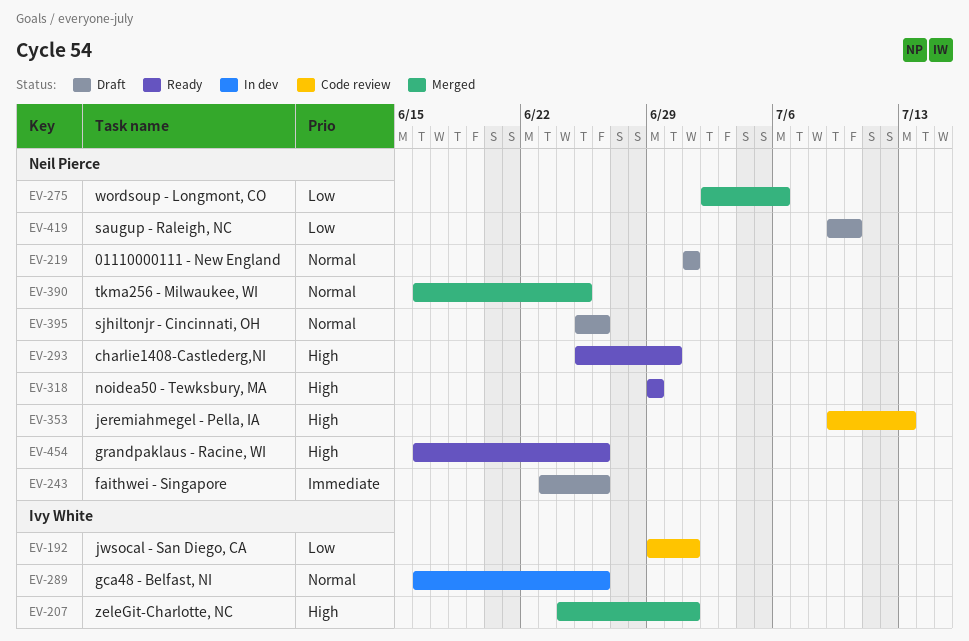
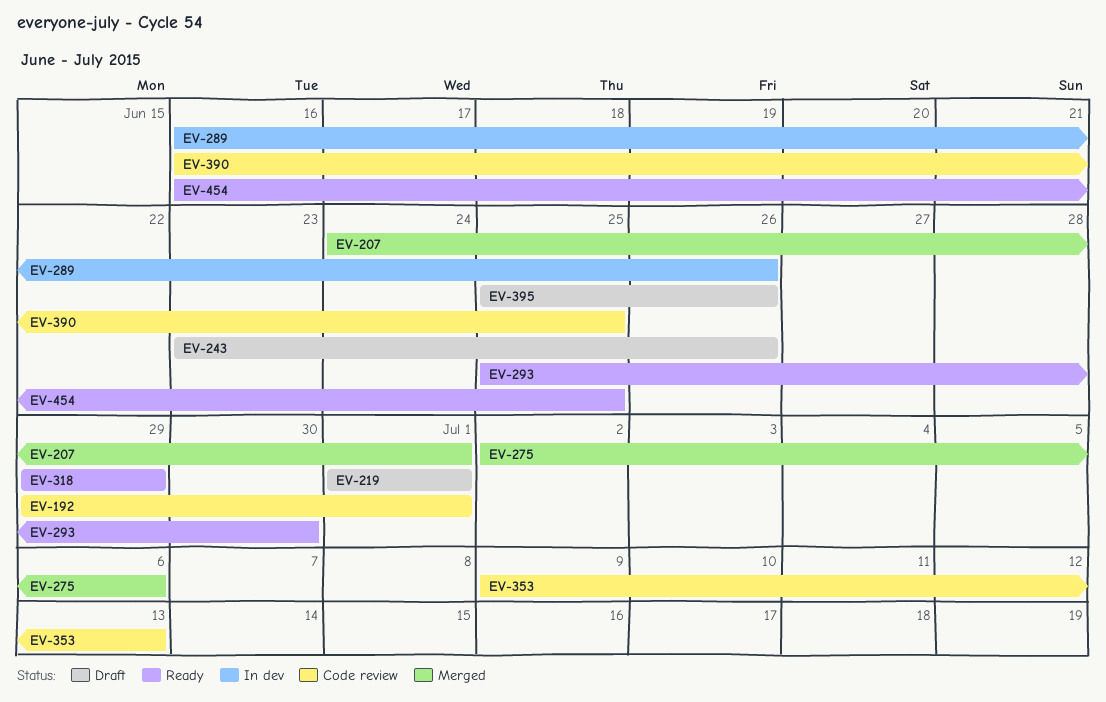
EV-390, status: Merged -> Code review
EV-419: present -> none
EV-454, due: Jun 26 -> Jun 25

